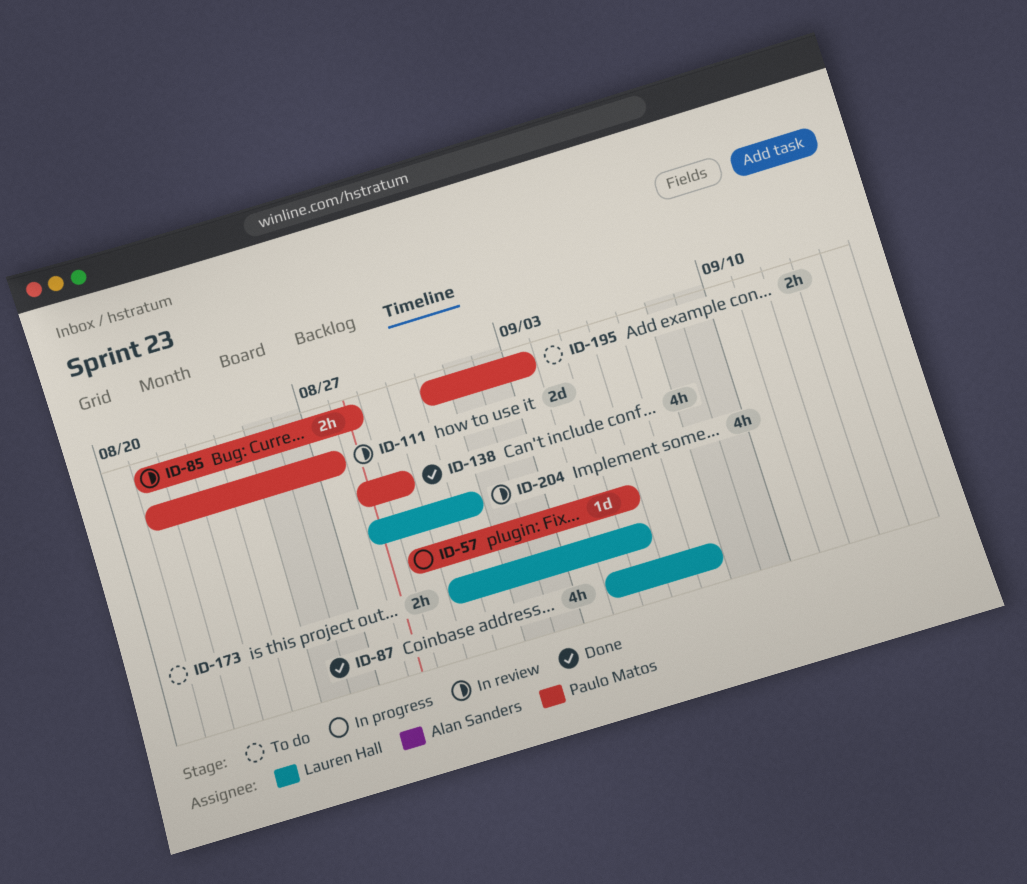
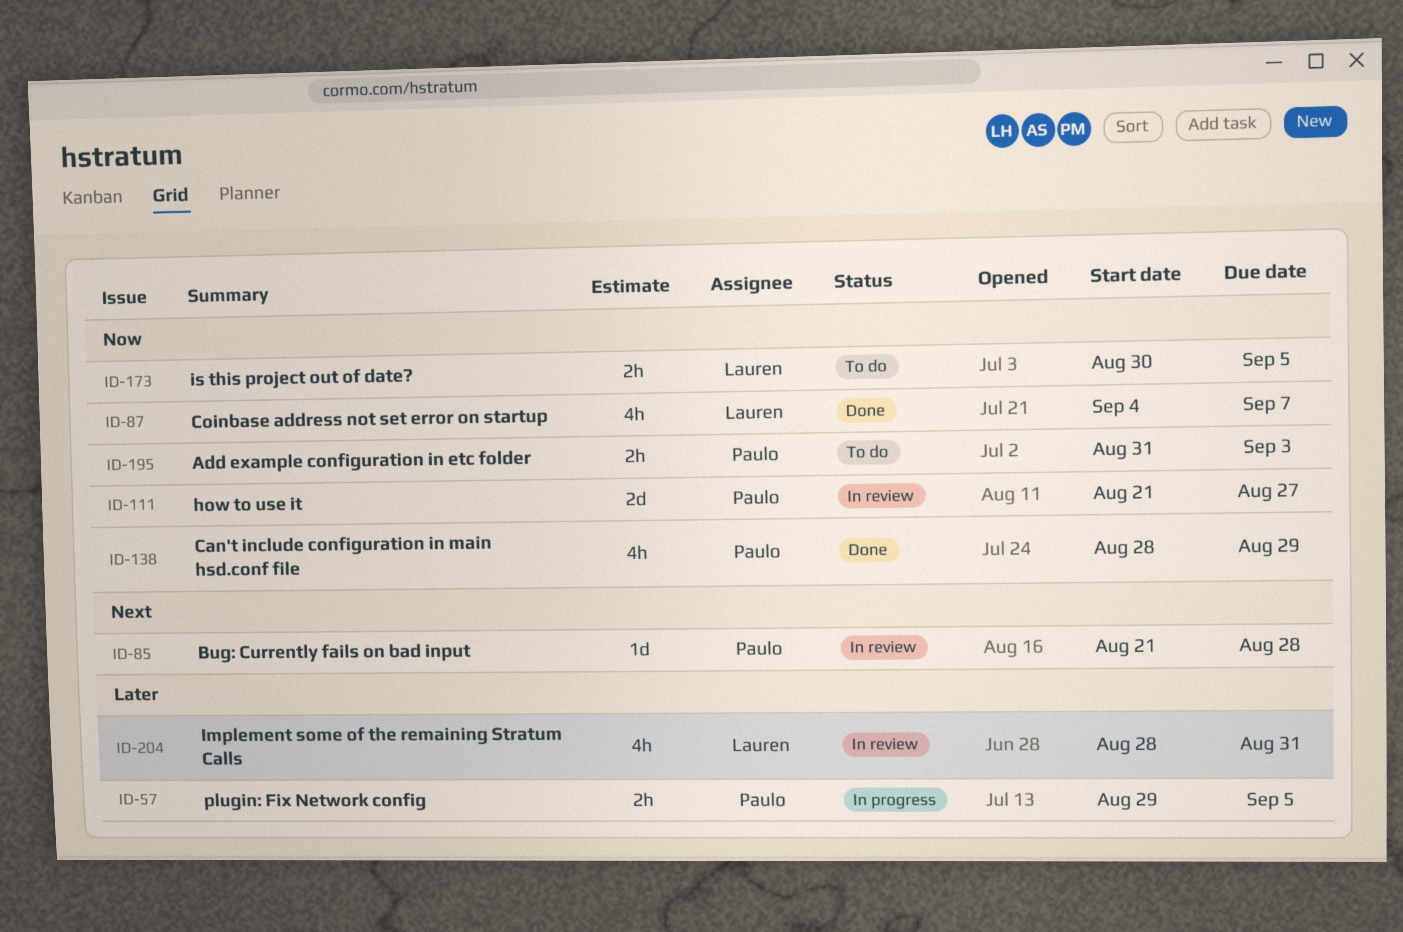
ID-57, estimate: 1d -> 2h
ID-85, estimate: 2h -> 1d

